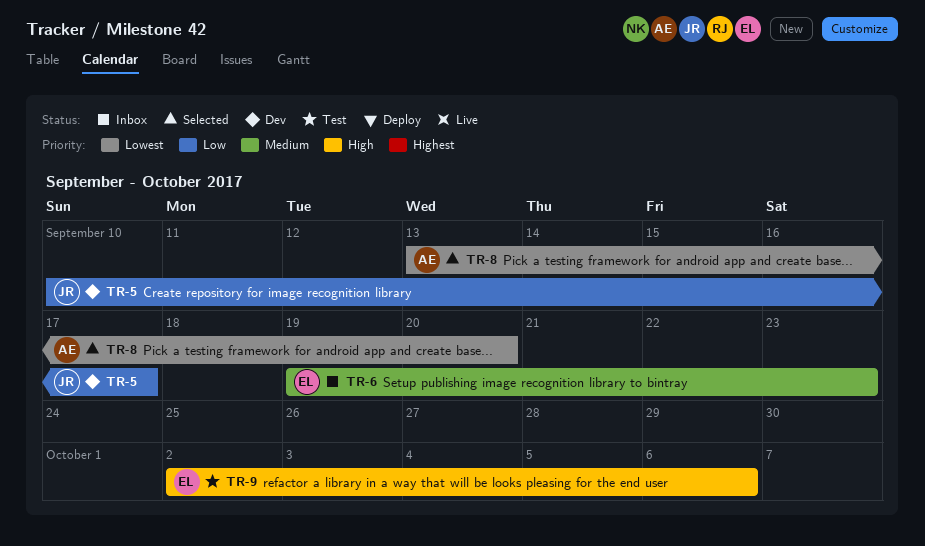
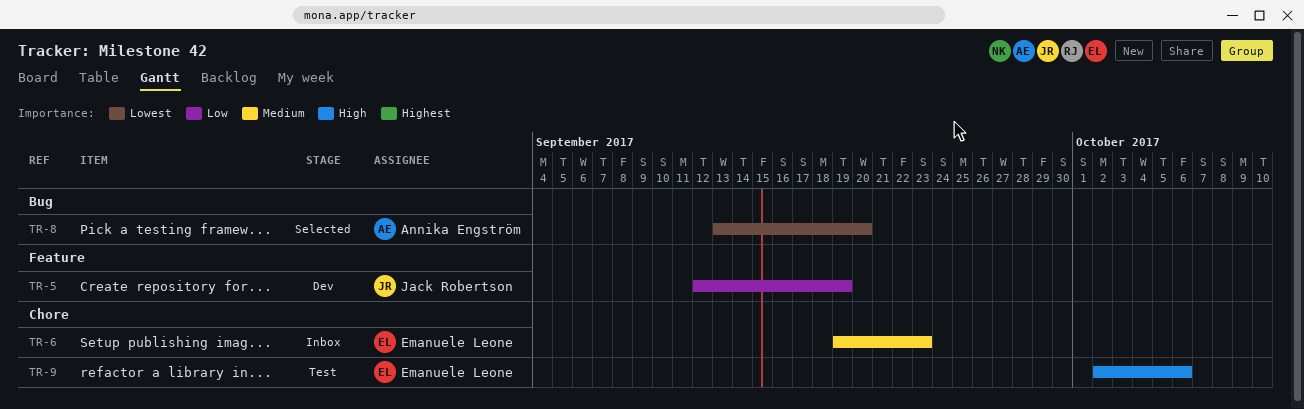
TR-5, start: Sep 10 -> Sep 12
TR-5, due: Sep 17 -> Sep 19

